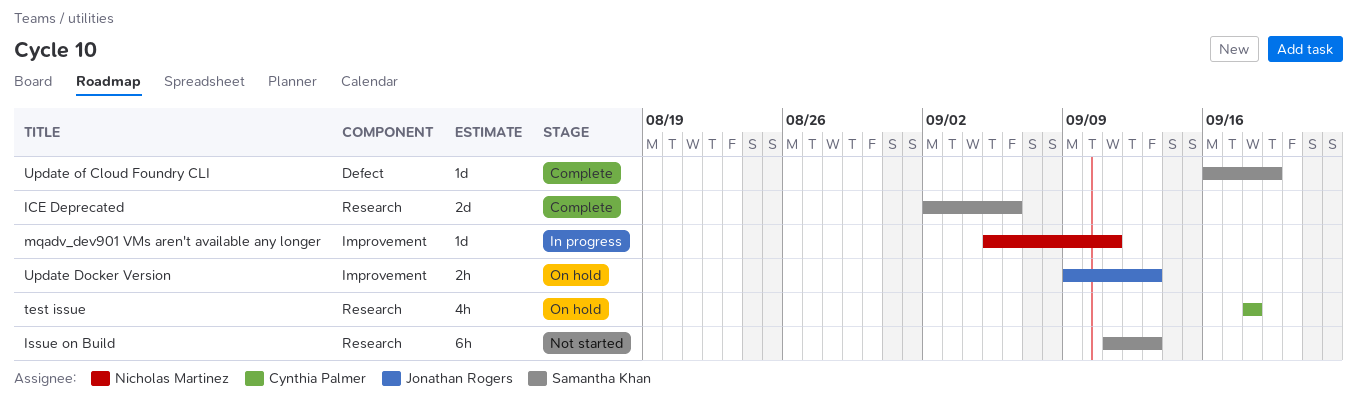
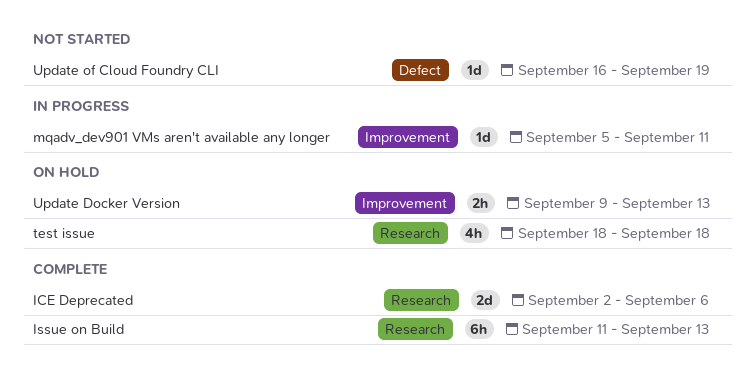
Issue on Build, status: Not started -> Complete
Update of Cloud Foundry CLI, status: Complete -> Not started

